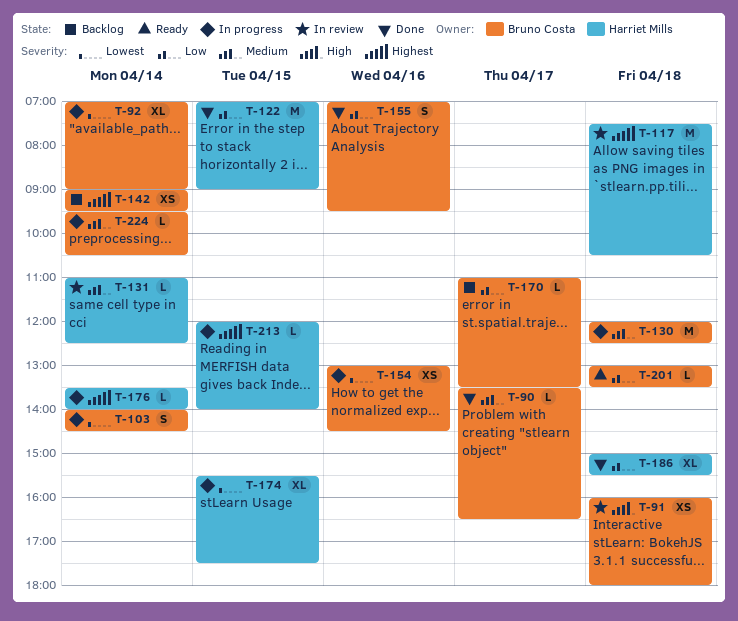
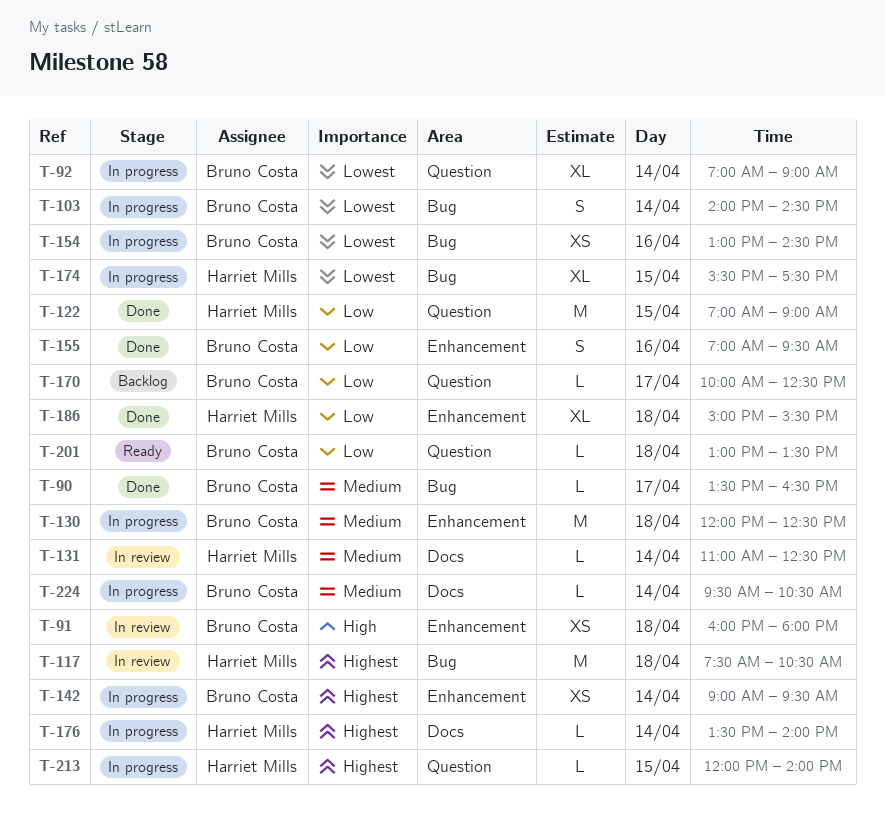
T-142, status: Backlog -> In progress
T-170, begins: 11:00 -> 10:00
T-170, ends: 13:30 -> 12:30

